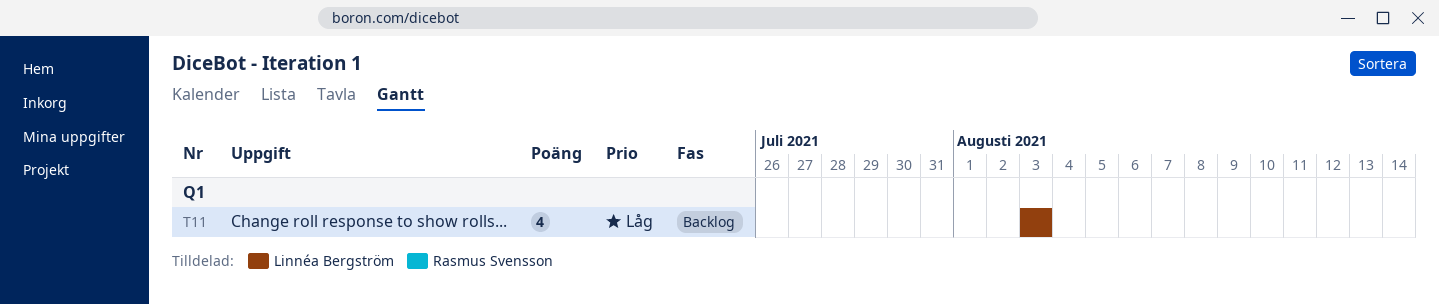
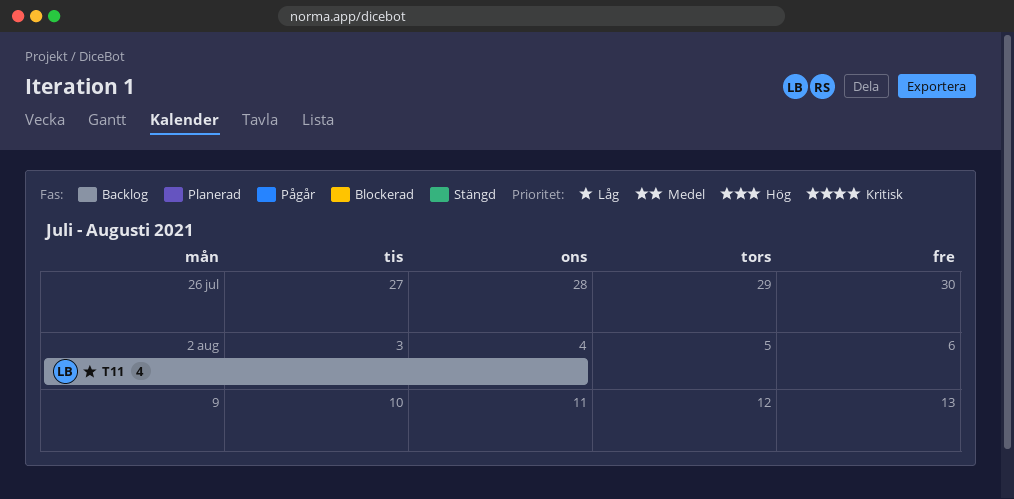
T11, start: Aug 3 -> Aug 2
T11, due: Aug 3 -> Aug 4

